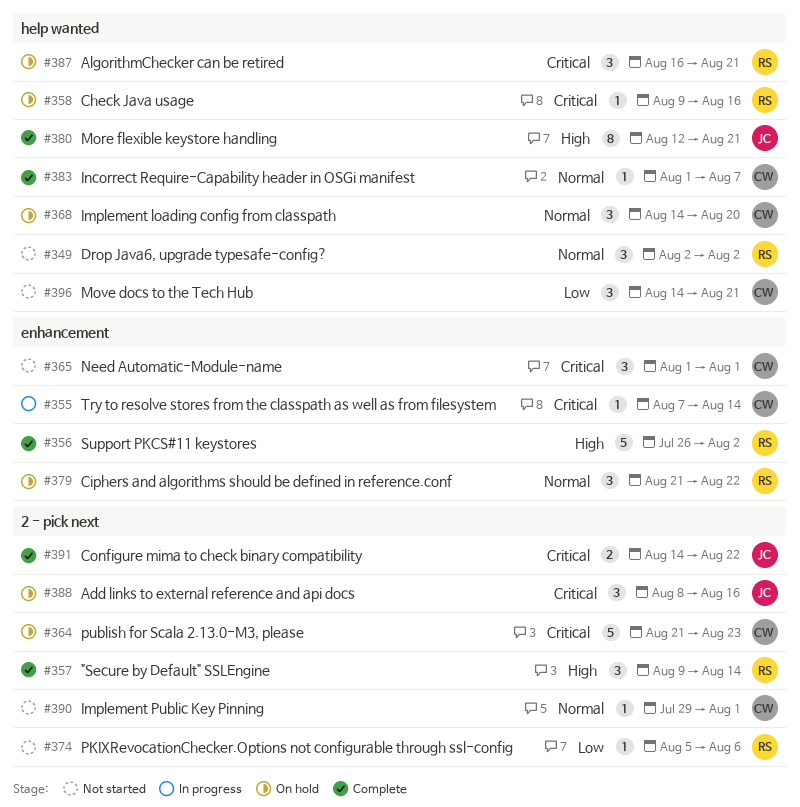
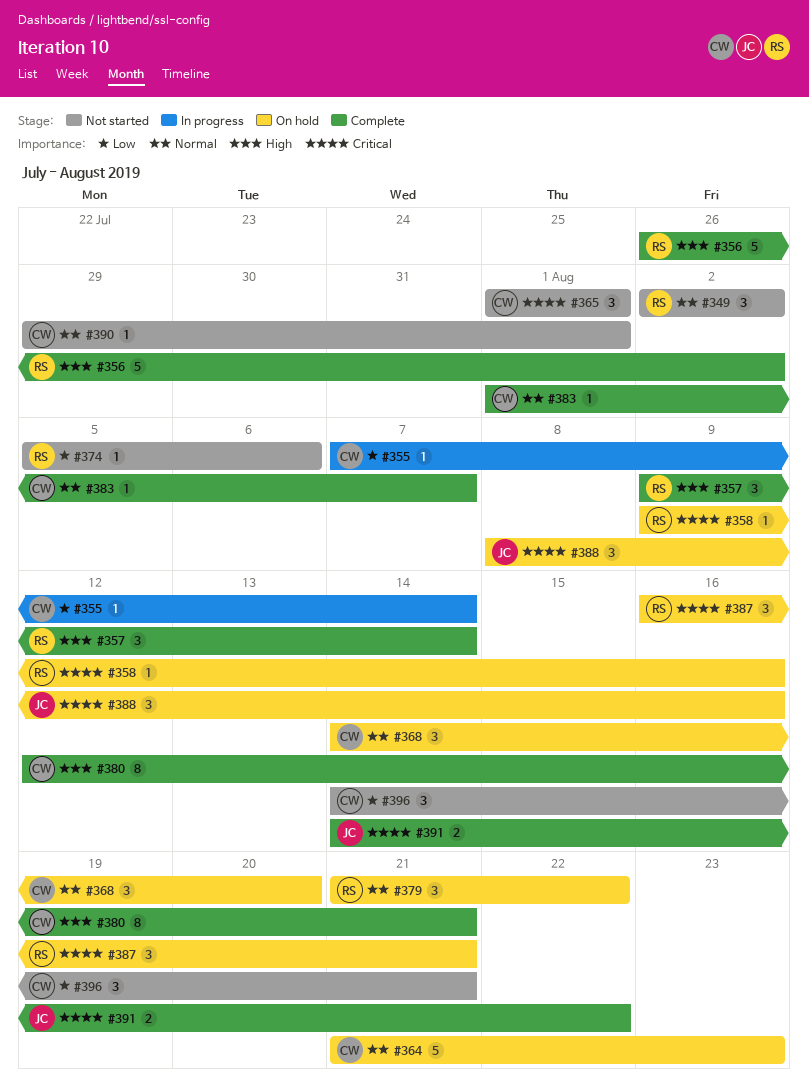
#355, priority: Critical -> Low
#364, priority: Critical -> Normal
#380, owner: JC -> CW

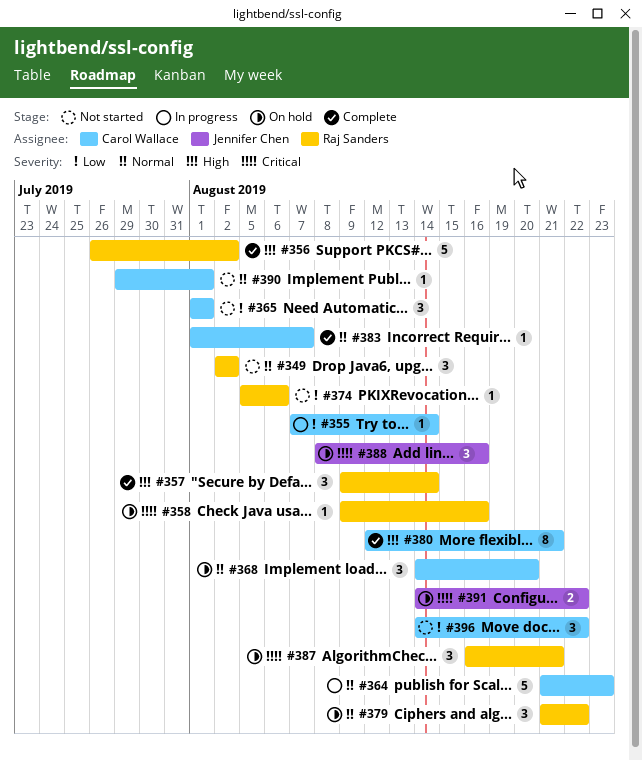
#364, status: On hold -> In progress
#365, priority: Critical -> Low
#391, status: Complete -> On hold
#396, due: Aug 21 -> Aug 22

